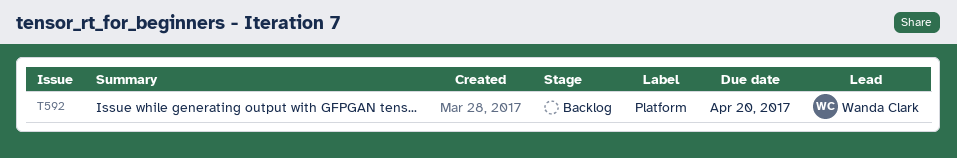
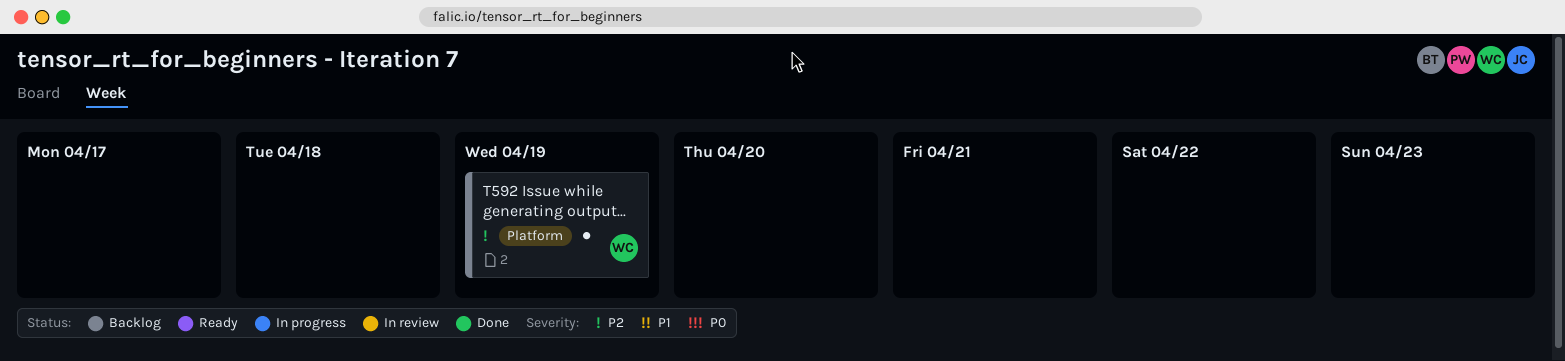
T592, due: Apr 20 -> Apr 19

